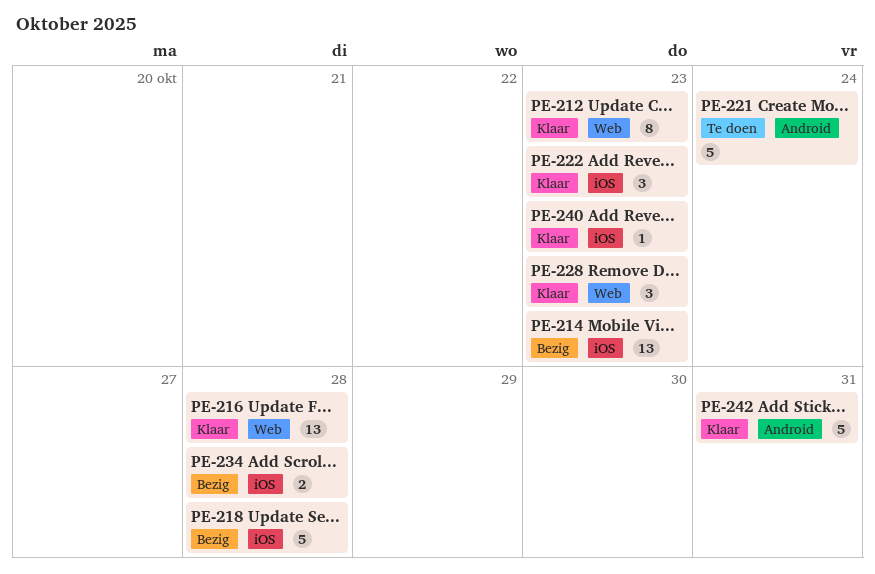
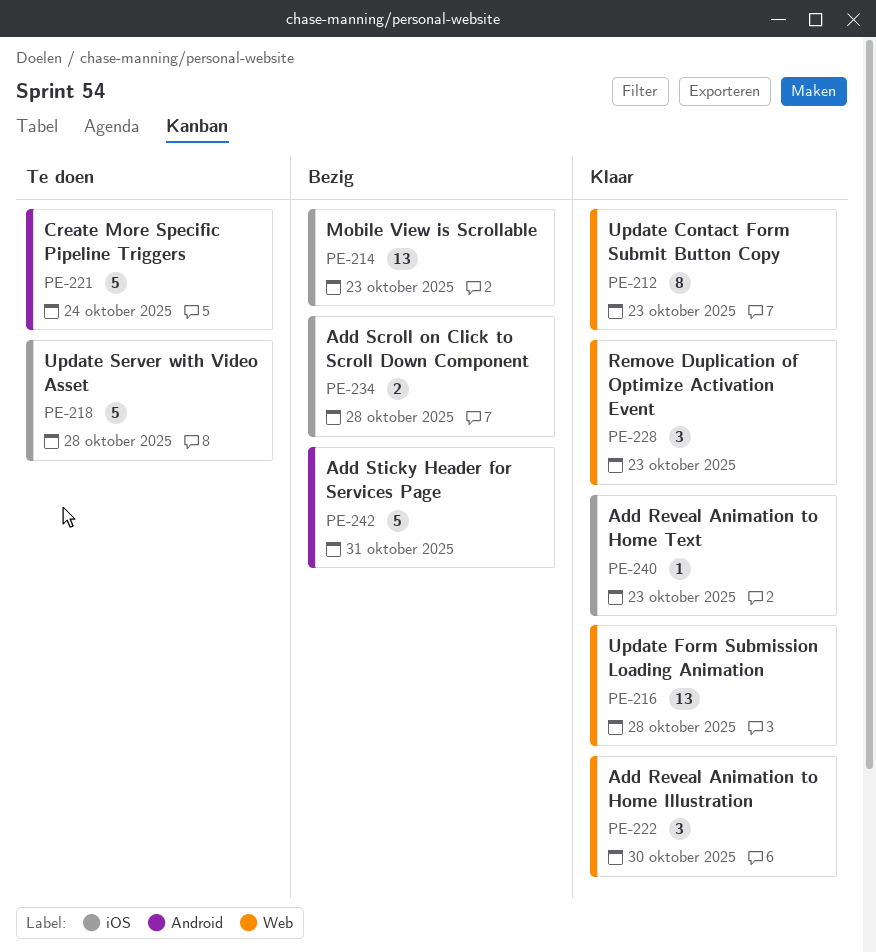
PE-218, status: Bezig -> Te doen
PE-222, label: iOS -> Web
PE-222, due: Oct 23 -> Oct 30
PE-242, status: Klaar -> Bezig

